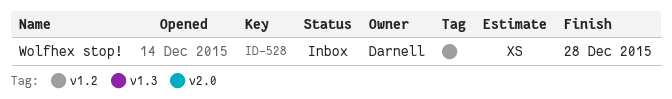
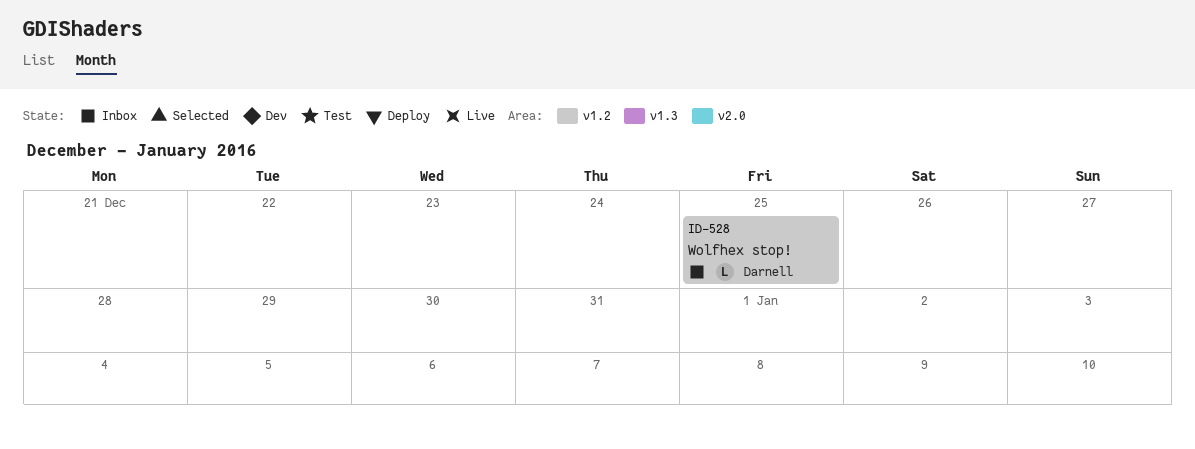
ID-528, estimate: XS -> L
ID-528, due: Dec 28 -> Dec 25

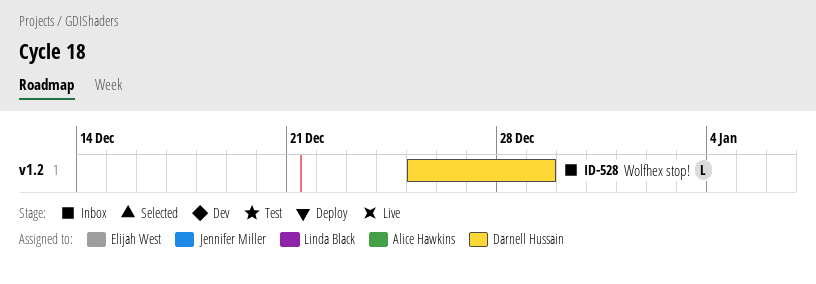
ID-528, due: Dec 25 -> Dec 29

